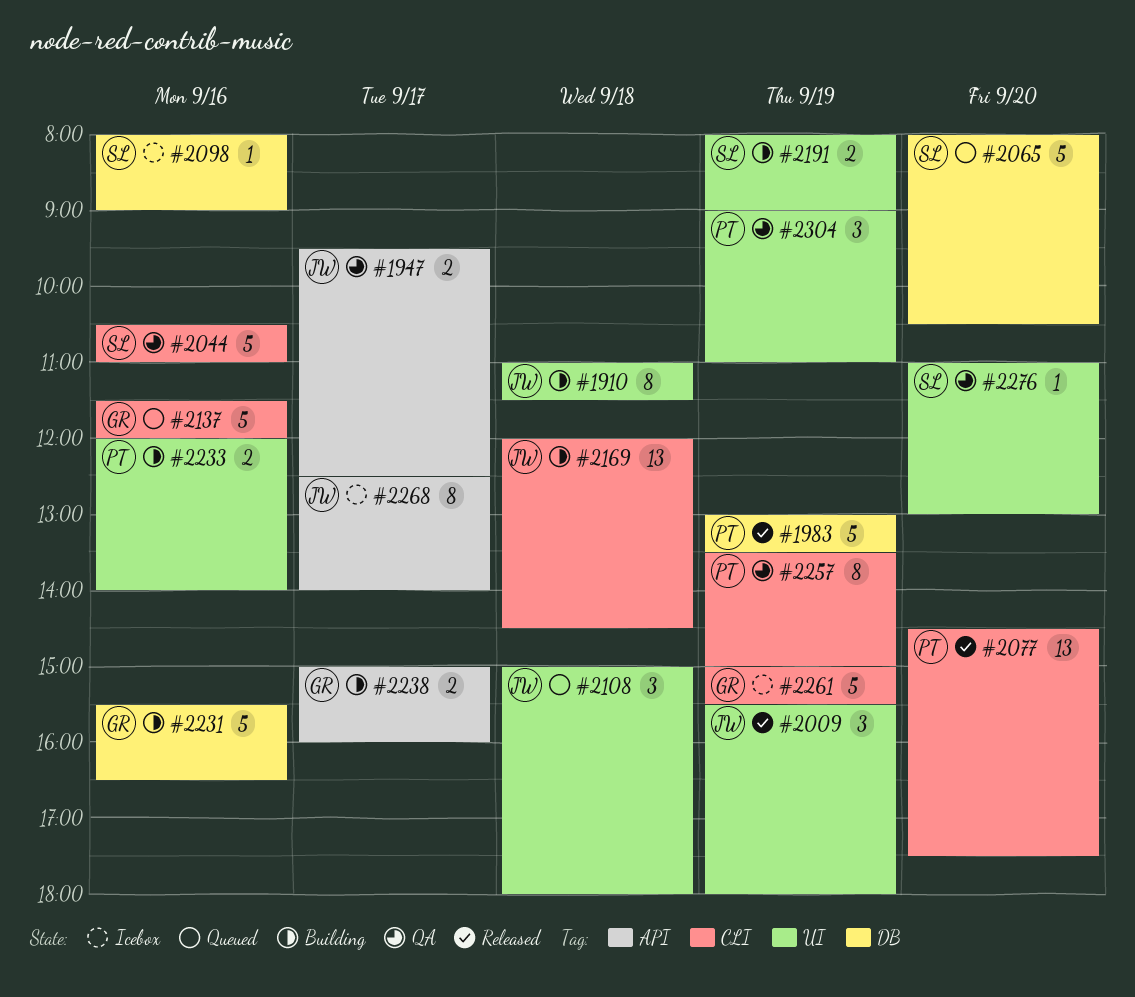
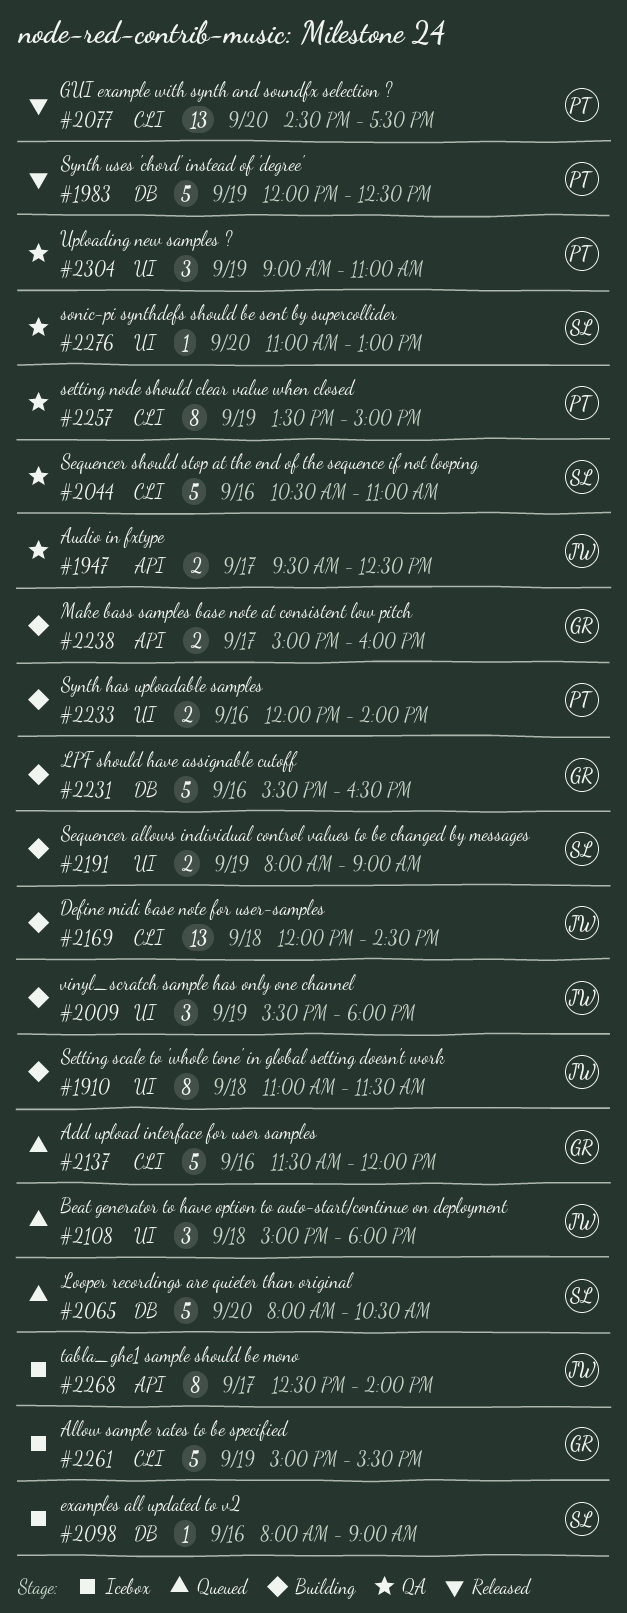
#1983, begins: 13:00 -> 12:00
#1983, ends: 13:30 -> 12:30
#2009, status: Released -> Building

